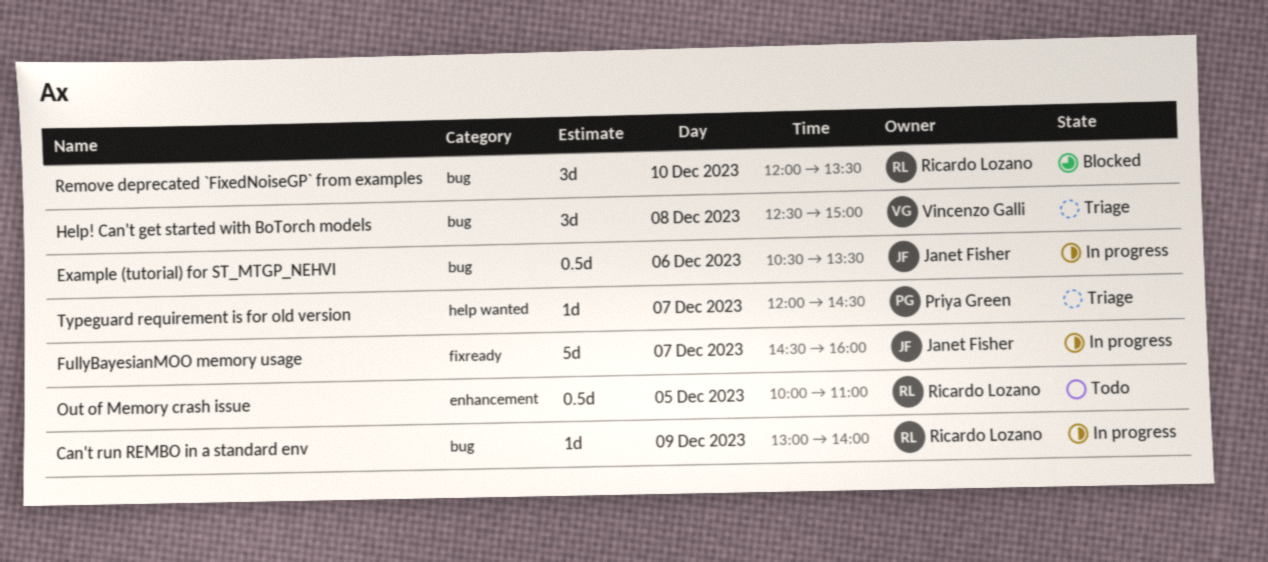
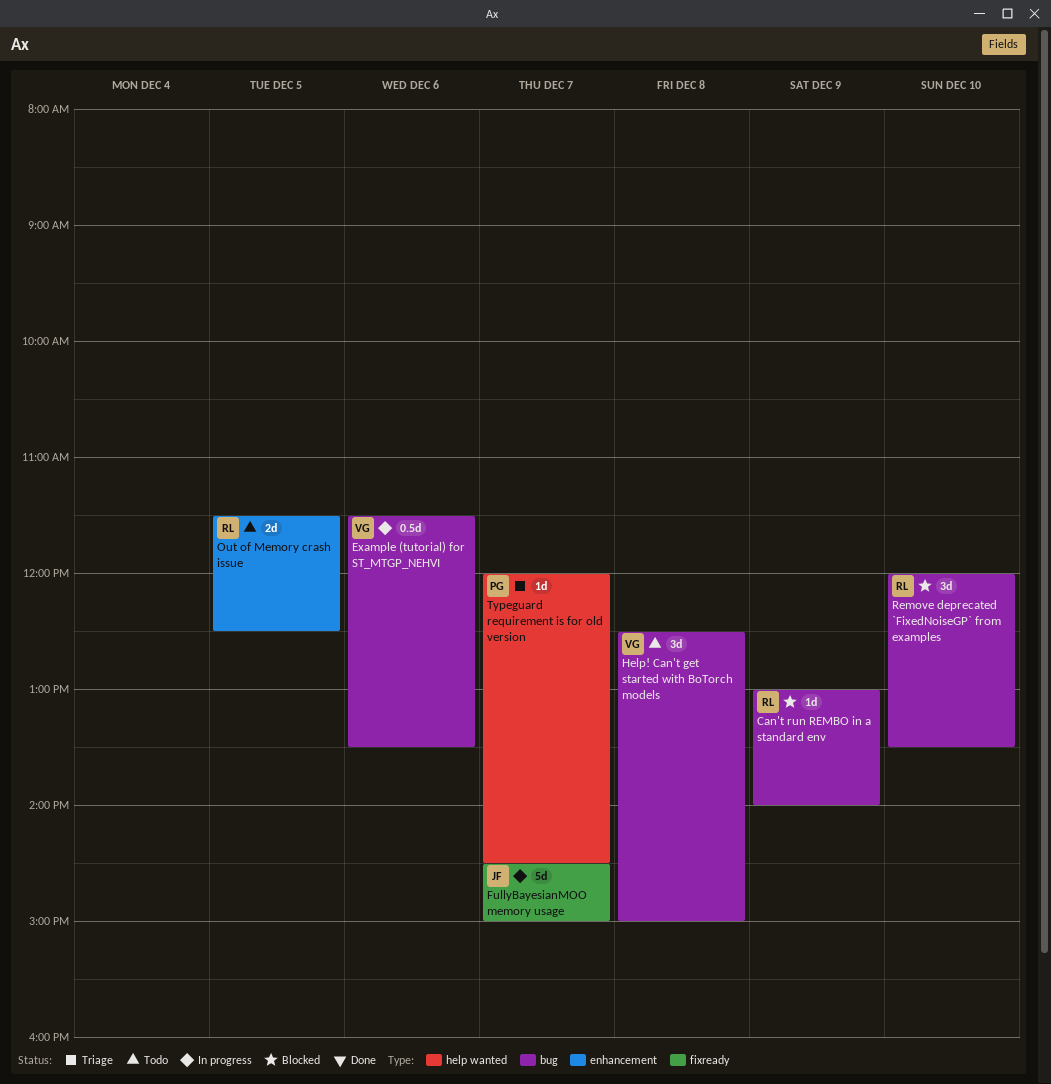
Can't run REMBO in a standard env, status: In progress -> Blocked
Example (tutorial) for ST_MTGP_NEHVI, owner: Janet Fisher -> Vincenzo Galli
Example (tutorial) for ST_MTGP_NEHVI, begins: 10:30 -> 11:30
FullyBayesianMOO memory usage, ends: 16:00 -> 15:00
Help! Can't get started with BoTorch models, status: Triage -> Todo
Out of Memory crash issue, estimate: 0.5d -> 2d
Out of Memory crash issue, begins: 10:00 -> 11:30
Out of Memory crash issue, ends: 11:00 -> 12:30

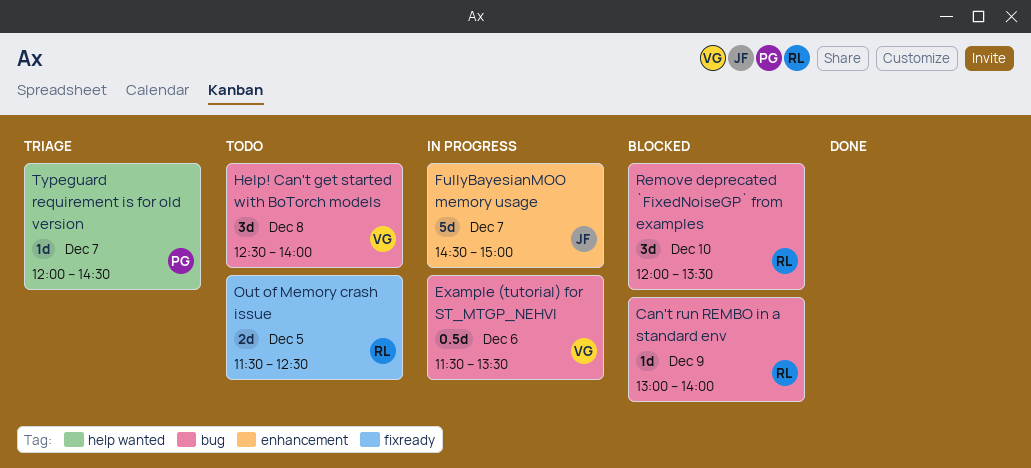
FullyBayesianMOO memory usage, label: fixready -> enhancement
Help! Can't get started with BoTorch models, ends: 15:00 -> 14:00
Out of Memory crash issue, label: enhancement -> fixready

